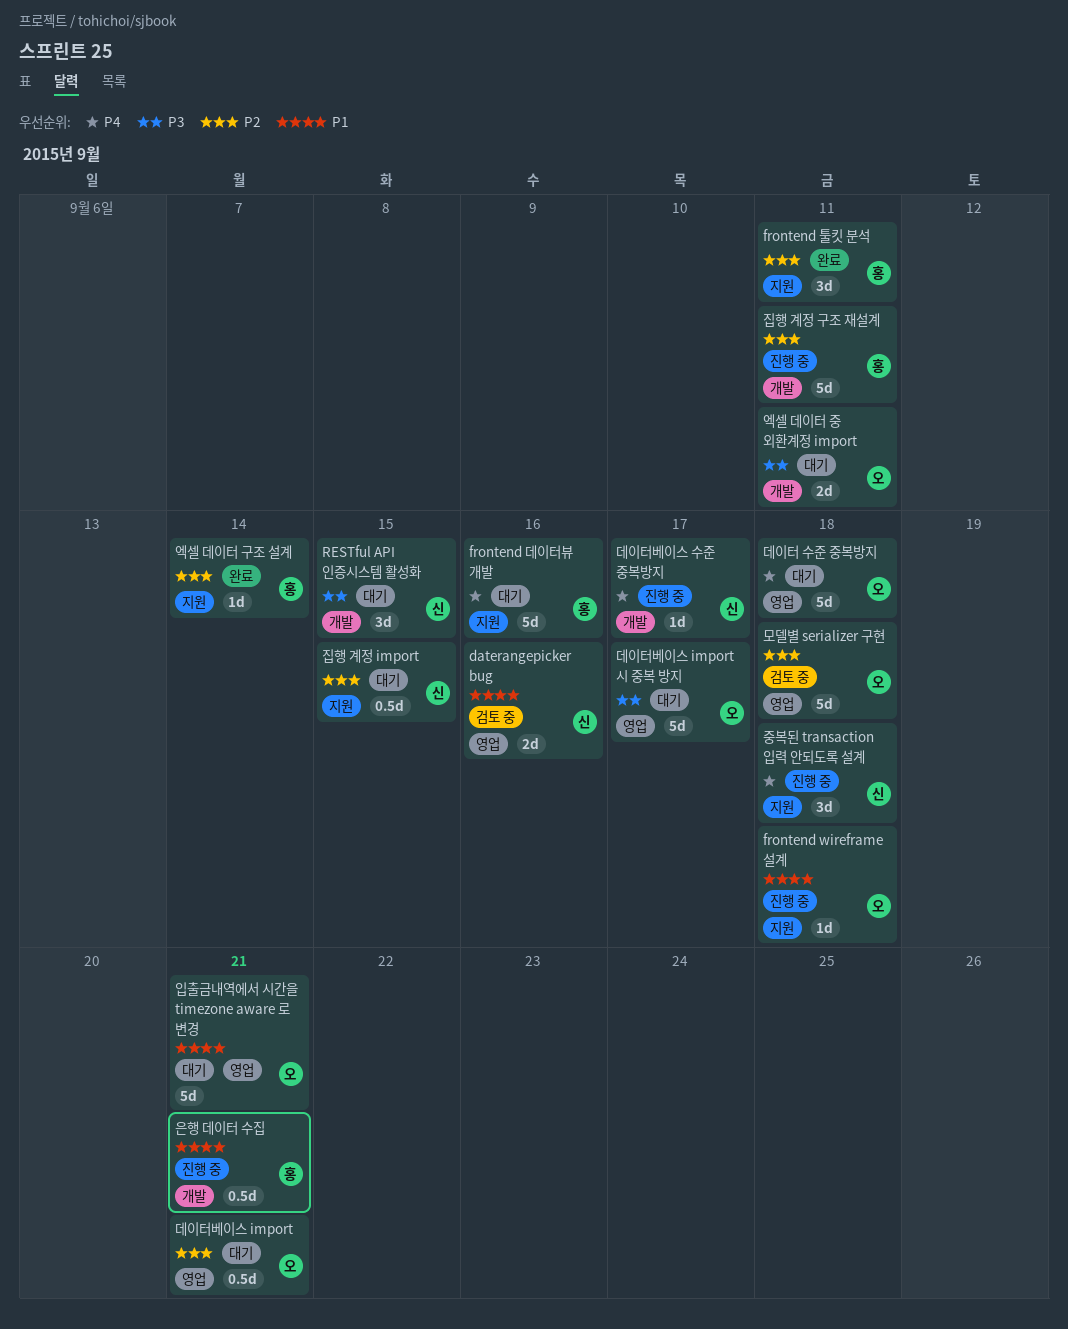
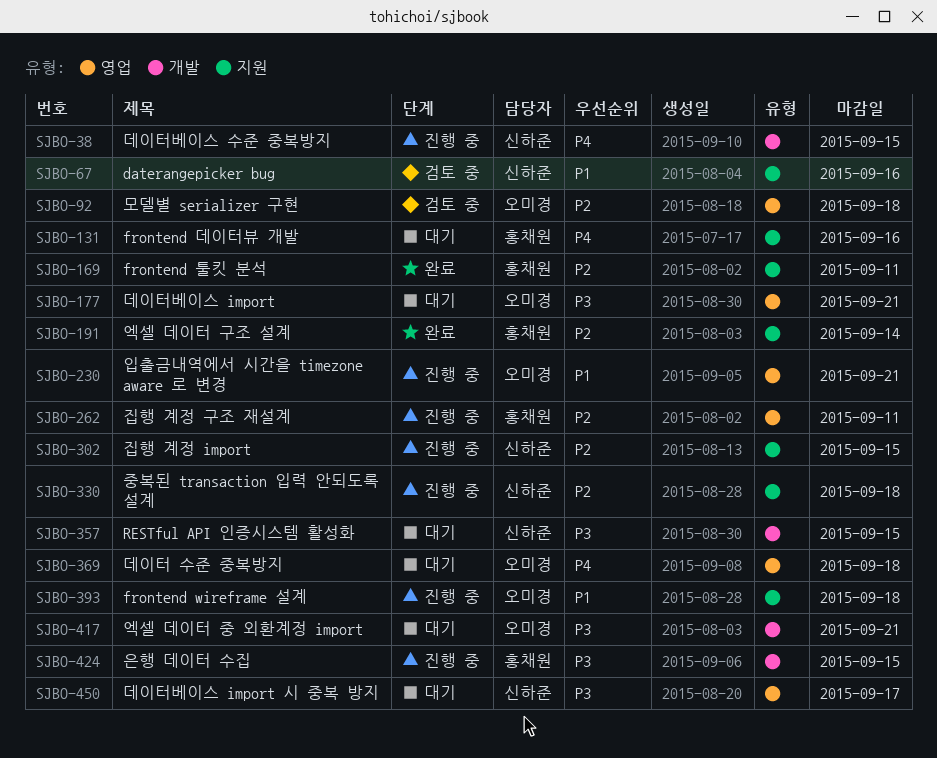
daterangepicker bug, label: 영업 -> 지원
데이터베이스 import, priority: P2 -> P3
데이터베이스 import 시 중복 방지, owner: 오미경 -> 신하준
데이터베이스 수준 중복방지, due: Sep 17 -> Sep 15
엑셀 데이터 중 외환계정 import, due: Sep 11 -> Sep 21
은행 데이터 수집, priority: P1 -> P3
은행 데이터 수집, due: Sep 21 -> Sep 15
입출금내역에서 시간을 timezone aware 로 변경, status: 대기 -> 진행 중
중복된 transaction 입력 안되도록 설계, priority: P4 -> P2
집행 계정 import, status: 대기 -> 진행 중
집행 계정 구조 재설계, label: 개발 -> 영업

